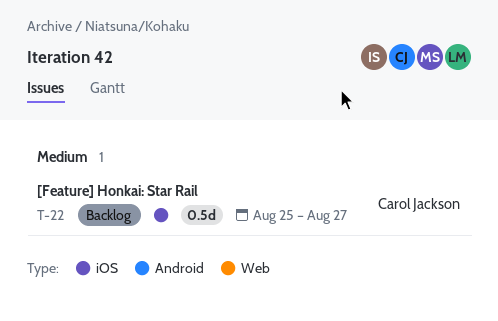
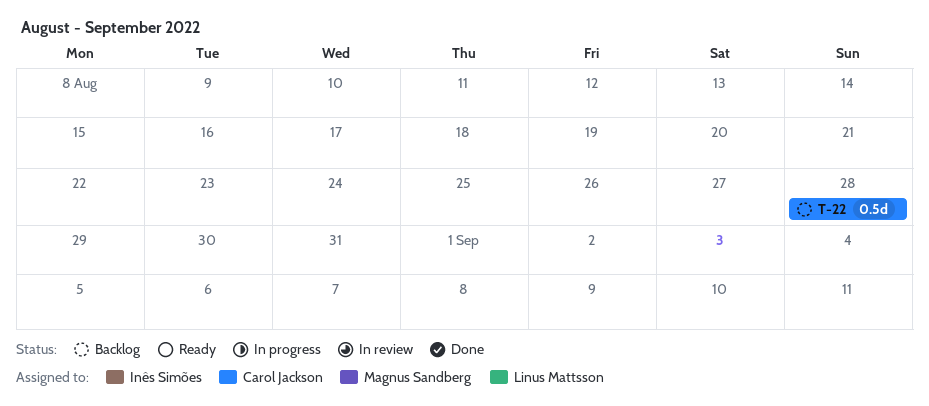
T-22, start: Aug 25 -> Aug 28
T-22, due: Aug 27 -> Aug 28

